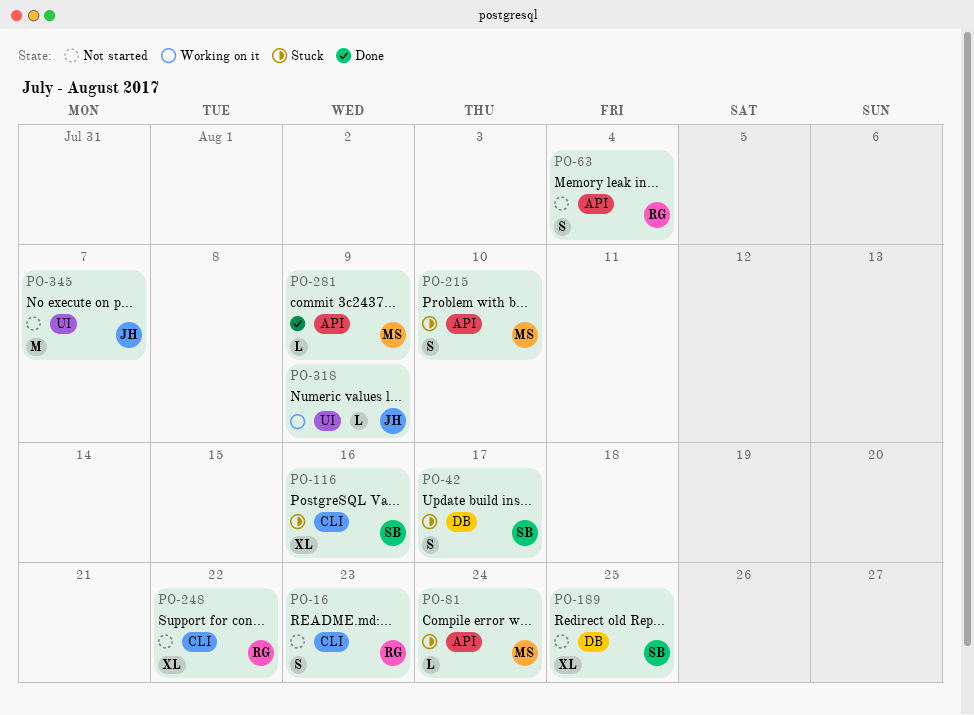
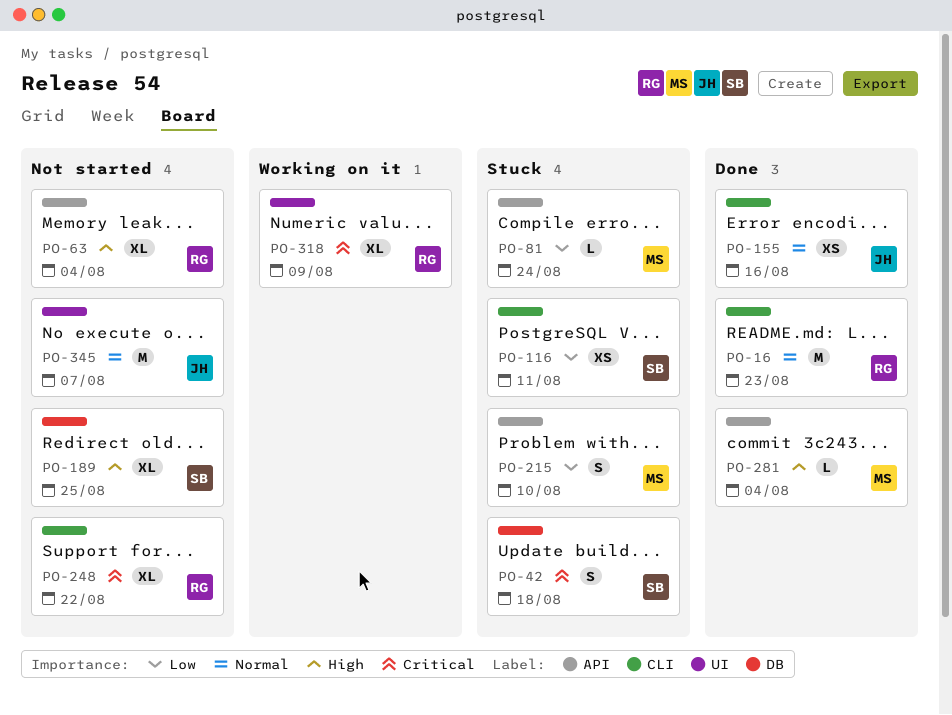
PO-16, status: Not started -> Done
PO-16, estimate: S -> M
PO-42, due: Aug 17 -> Aug 18
PO-63, estimate: S -> XL
PO-116, estimate: XL -> XS
PO-116, due: Aug 16 -> Aug 11
PO-155: none -> present
PO-281, due: Aug 9 -> Aug 4
PO-318, owner: JH -> RG
PO-318, estimate: L -> XL

